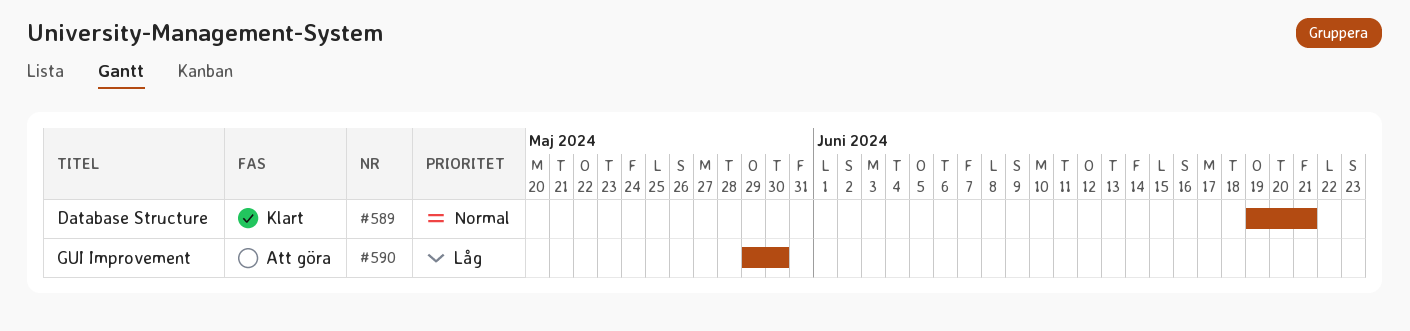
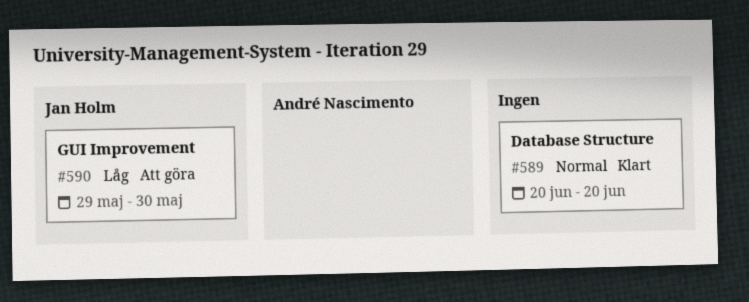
#589, start: Jun 19 -> Jun 20
#589, due: Jun 21 -> Jun 20

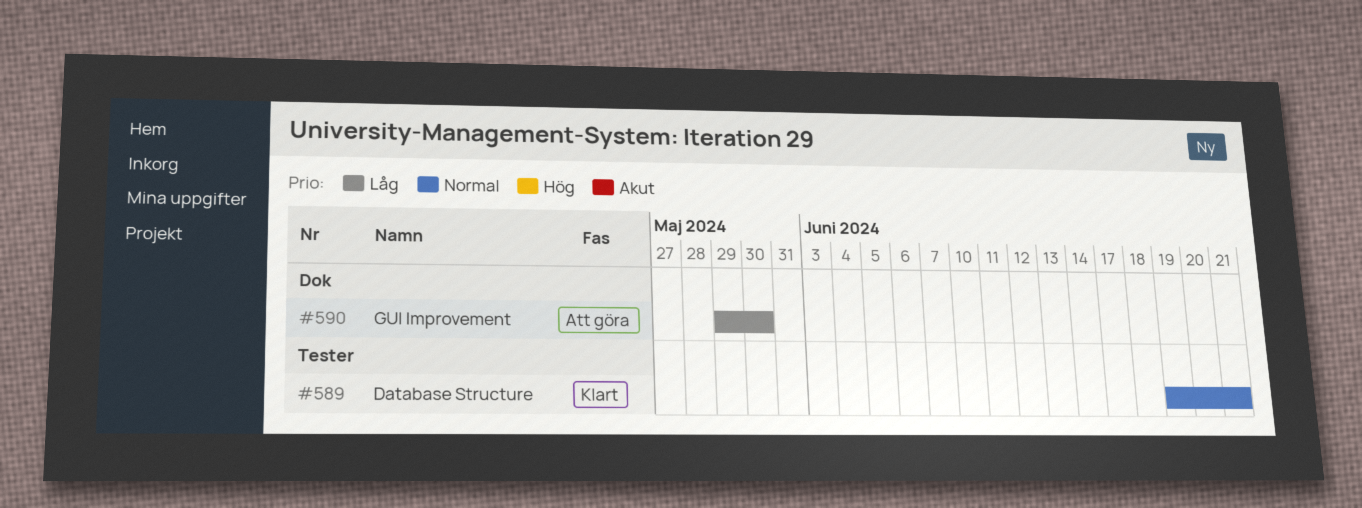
#589, start: Jun 20 -> Jun 19
#589, due: Jun 20 -> Jun 21

